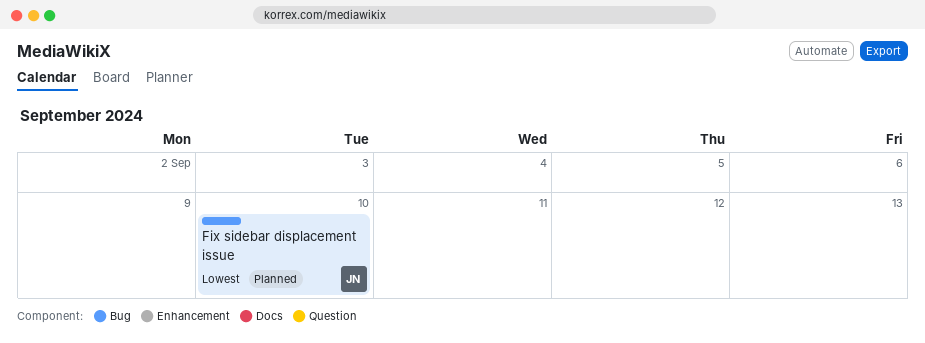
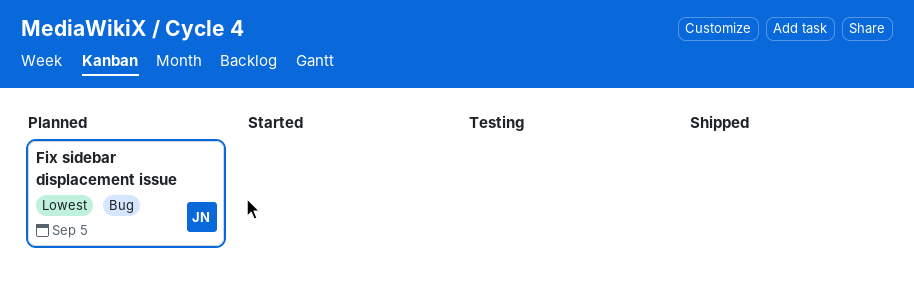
Fix sidebar displacement issue, due: Sep 10 -> Sep 5

